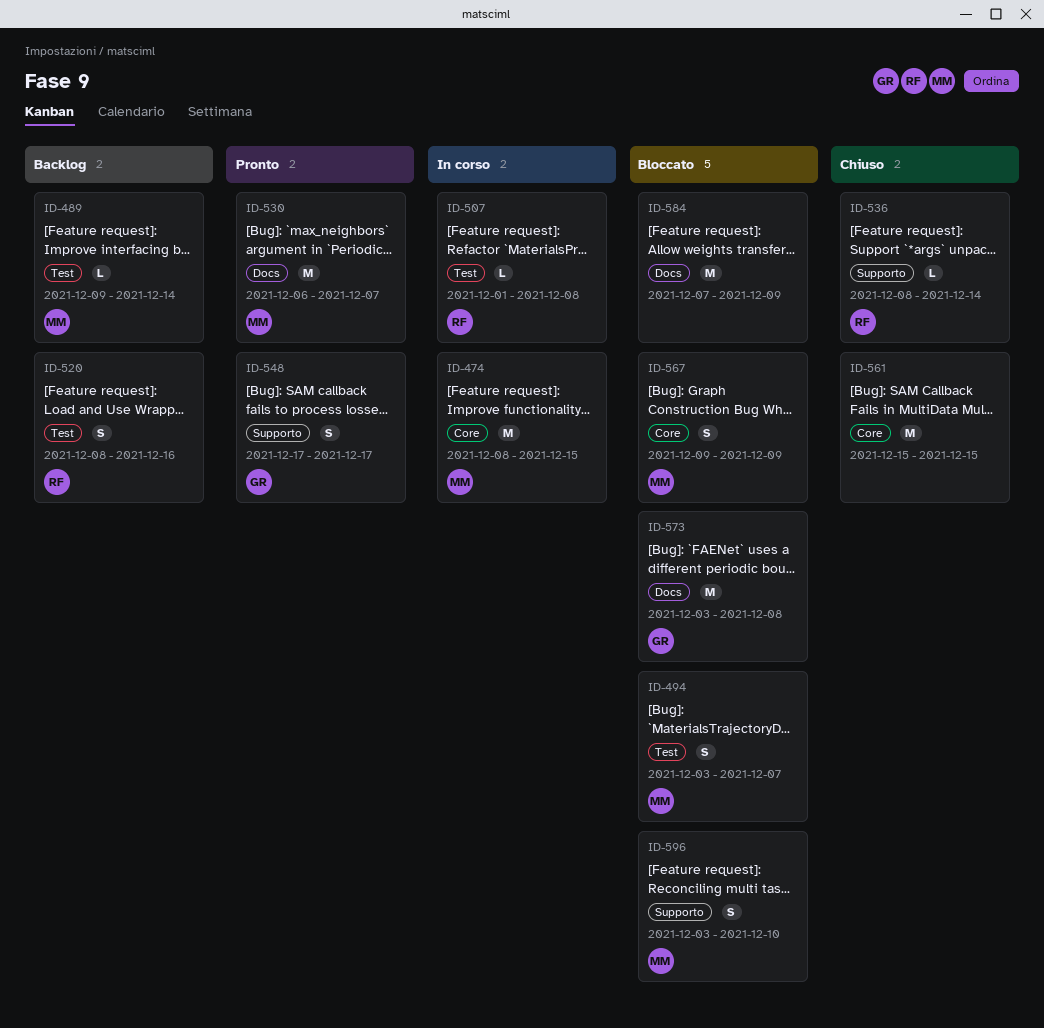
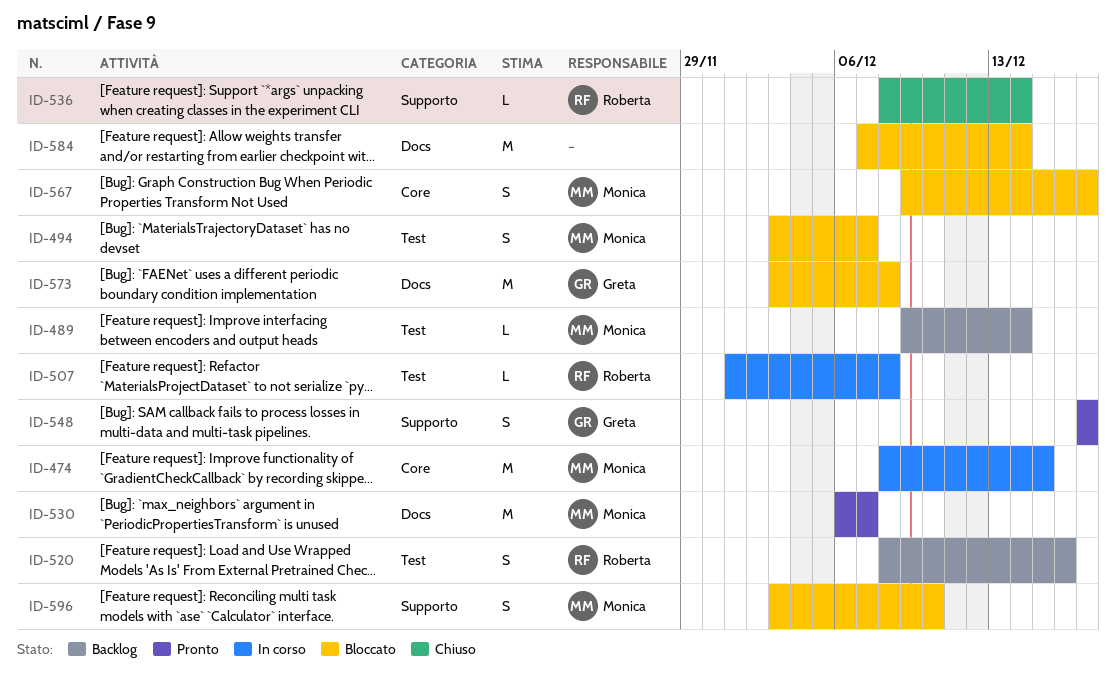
ID-561: present -> none
ID-567, due: Dec 9 -> Dec 17
ID-584, due: Dec 9 -> Dec 14

